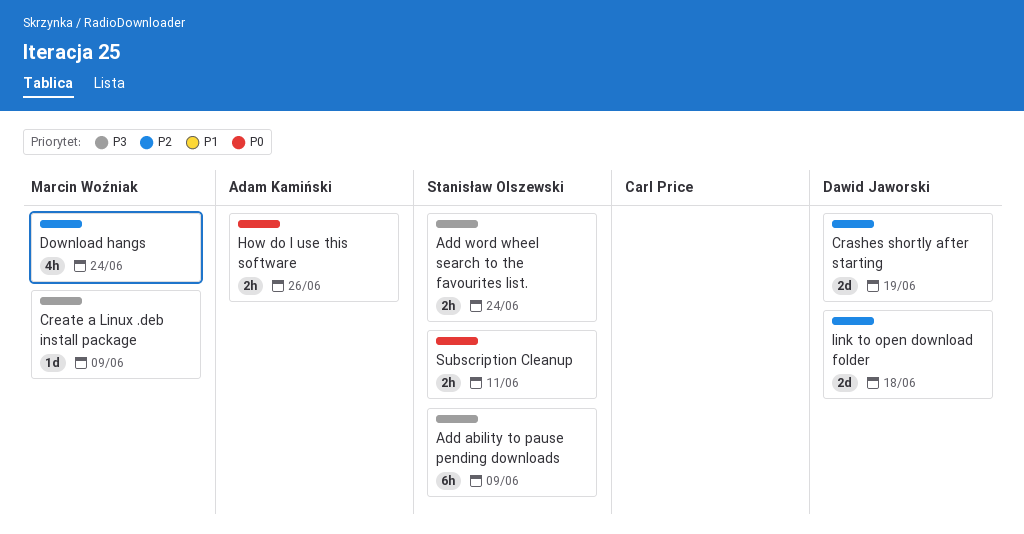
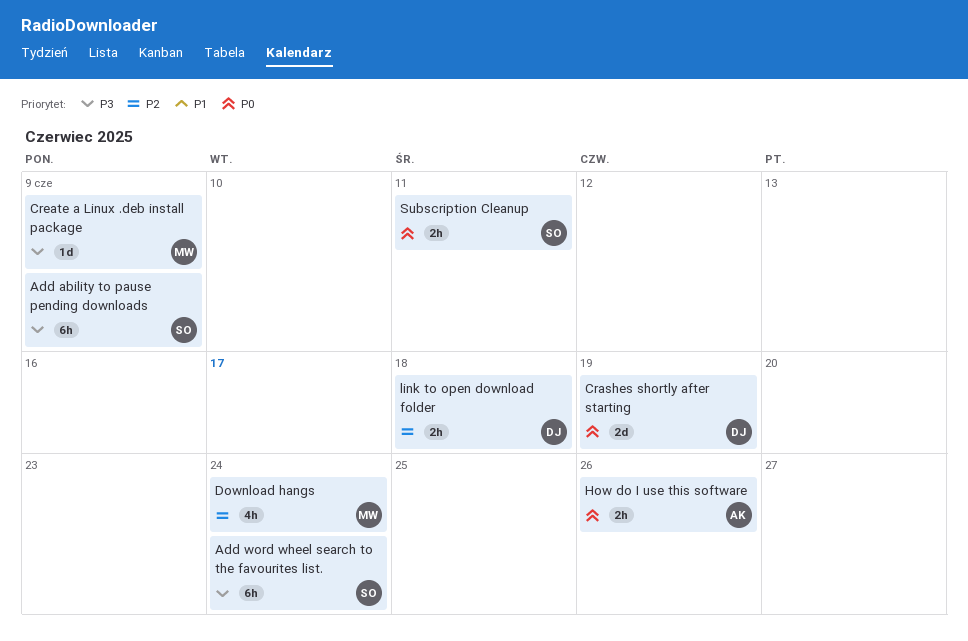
Add word wheel search to the favourites list., estimate: 2h -> 6h
Crashes shortly after starting, priority: P2 -> P0
link to open download folder, estimate: 2d -> 2h

